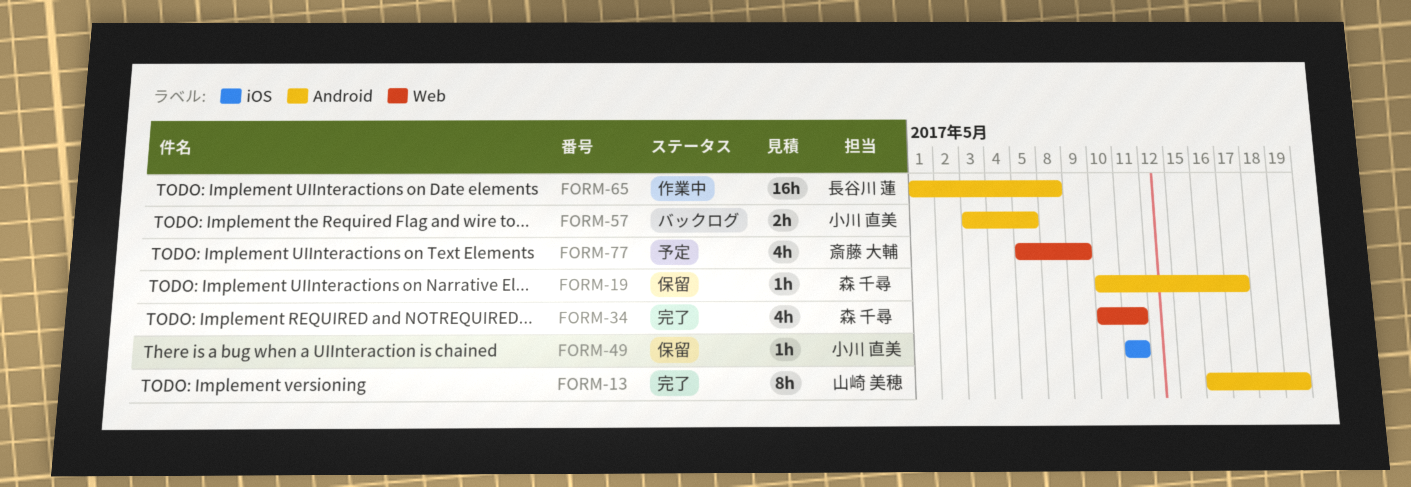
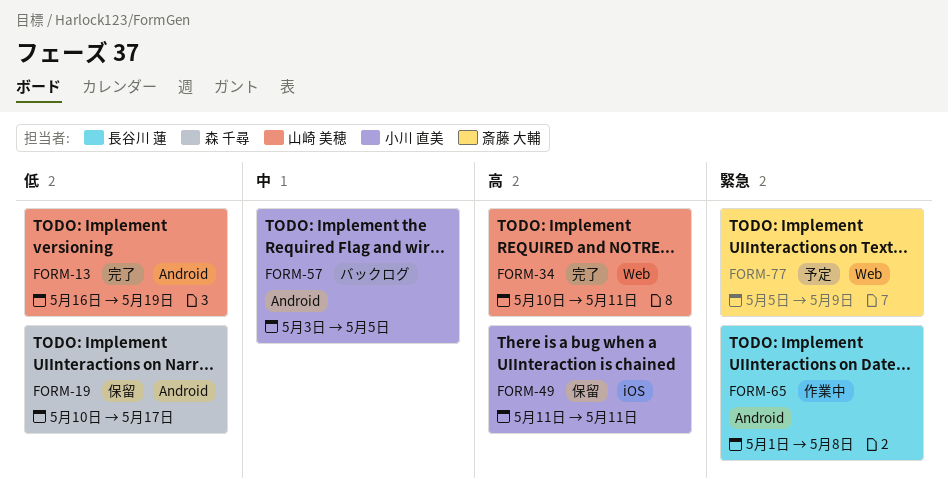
FORM-34, owner: 森 千尋 -> 山崎 美穂

